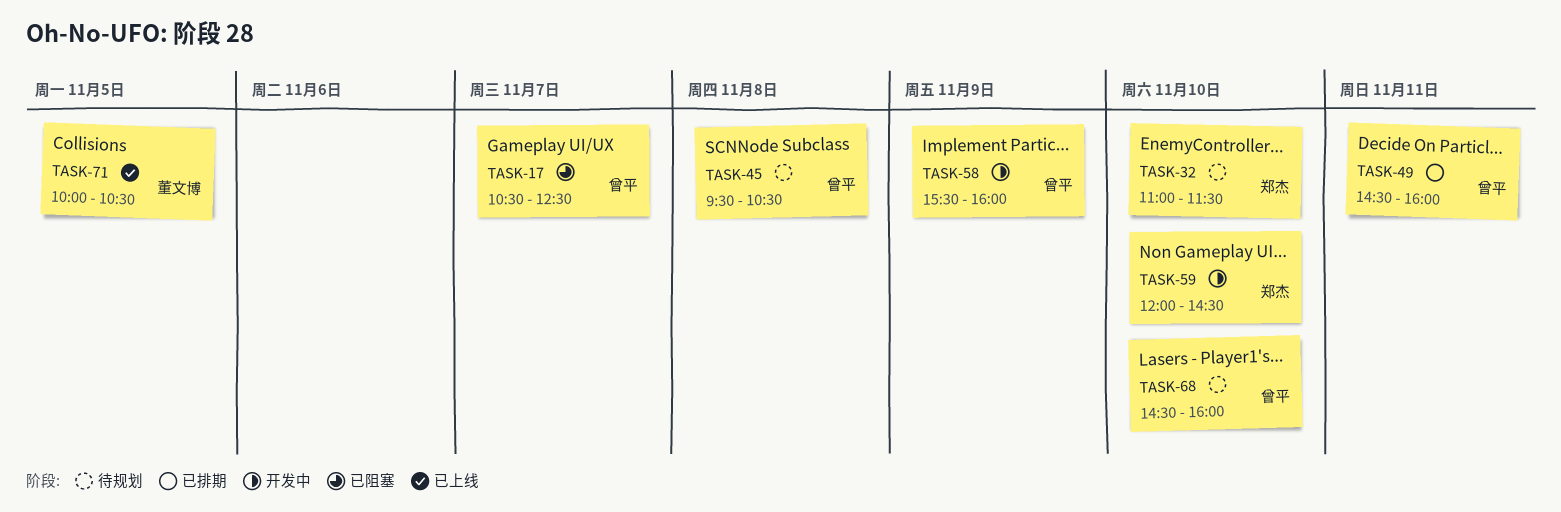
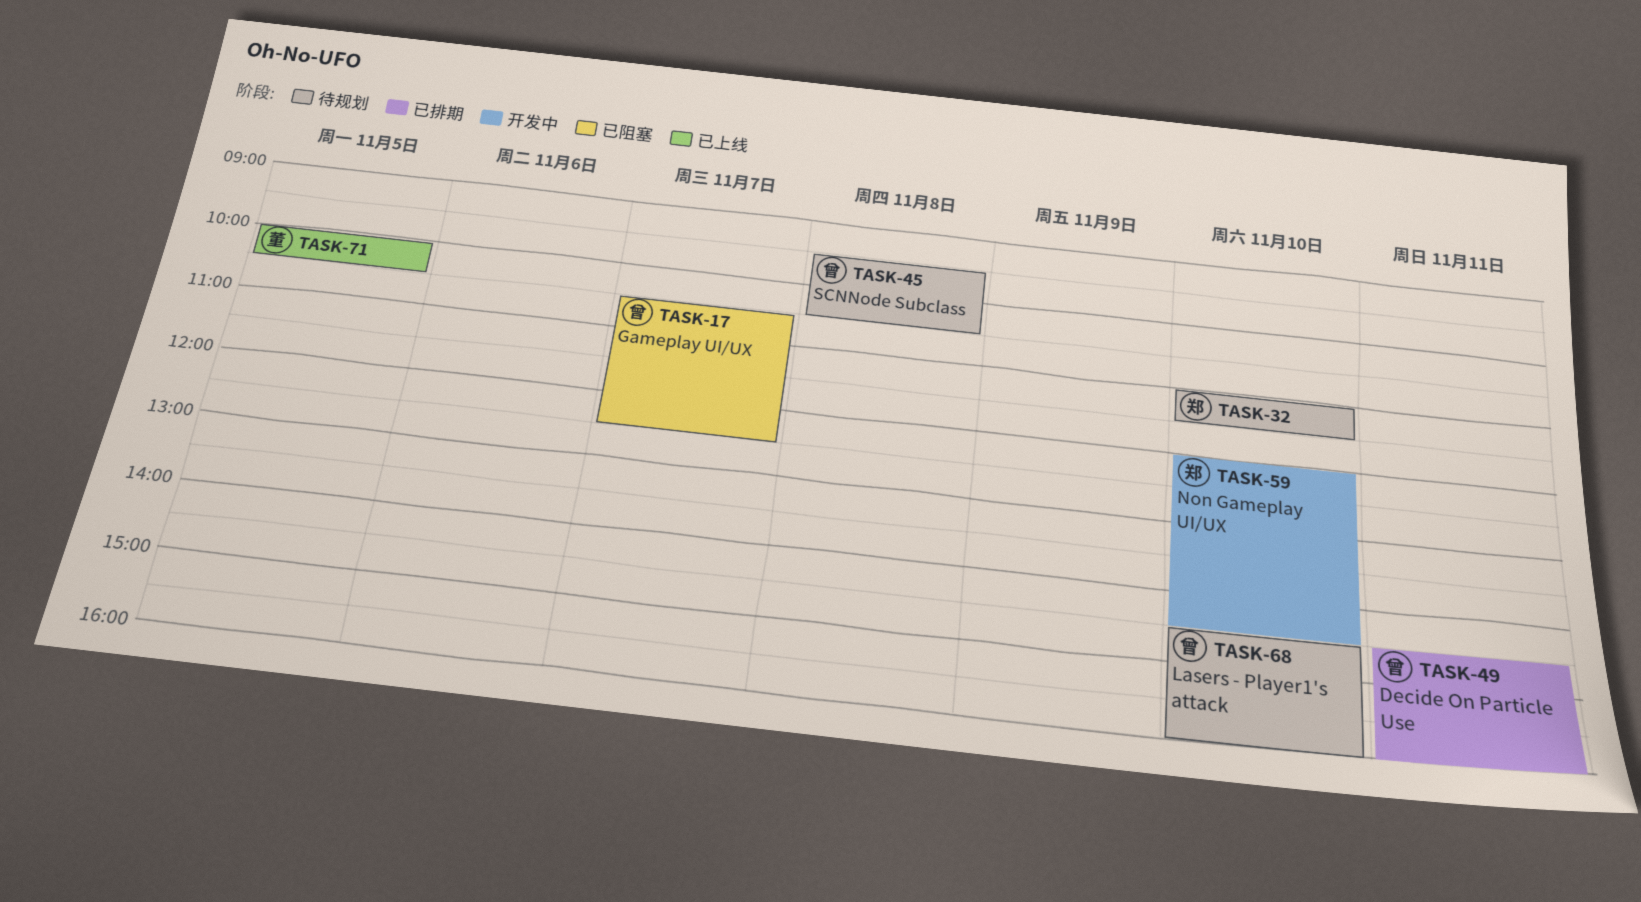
TASK-58: present -> none

